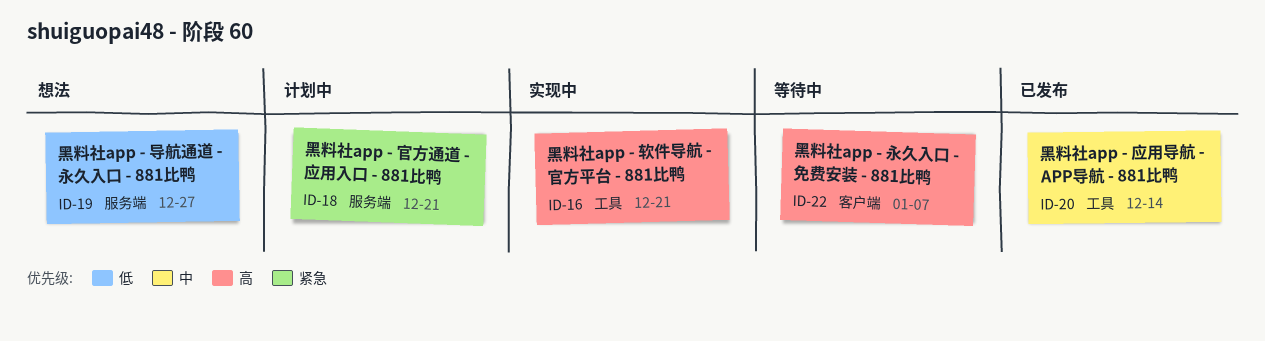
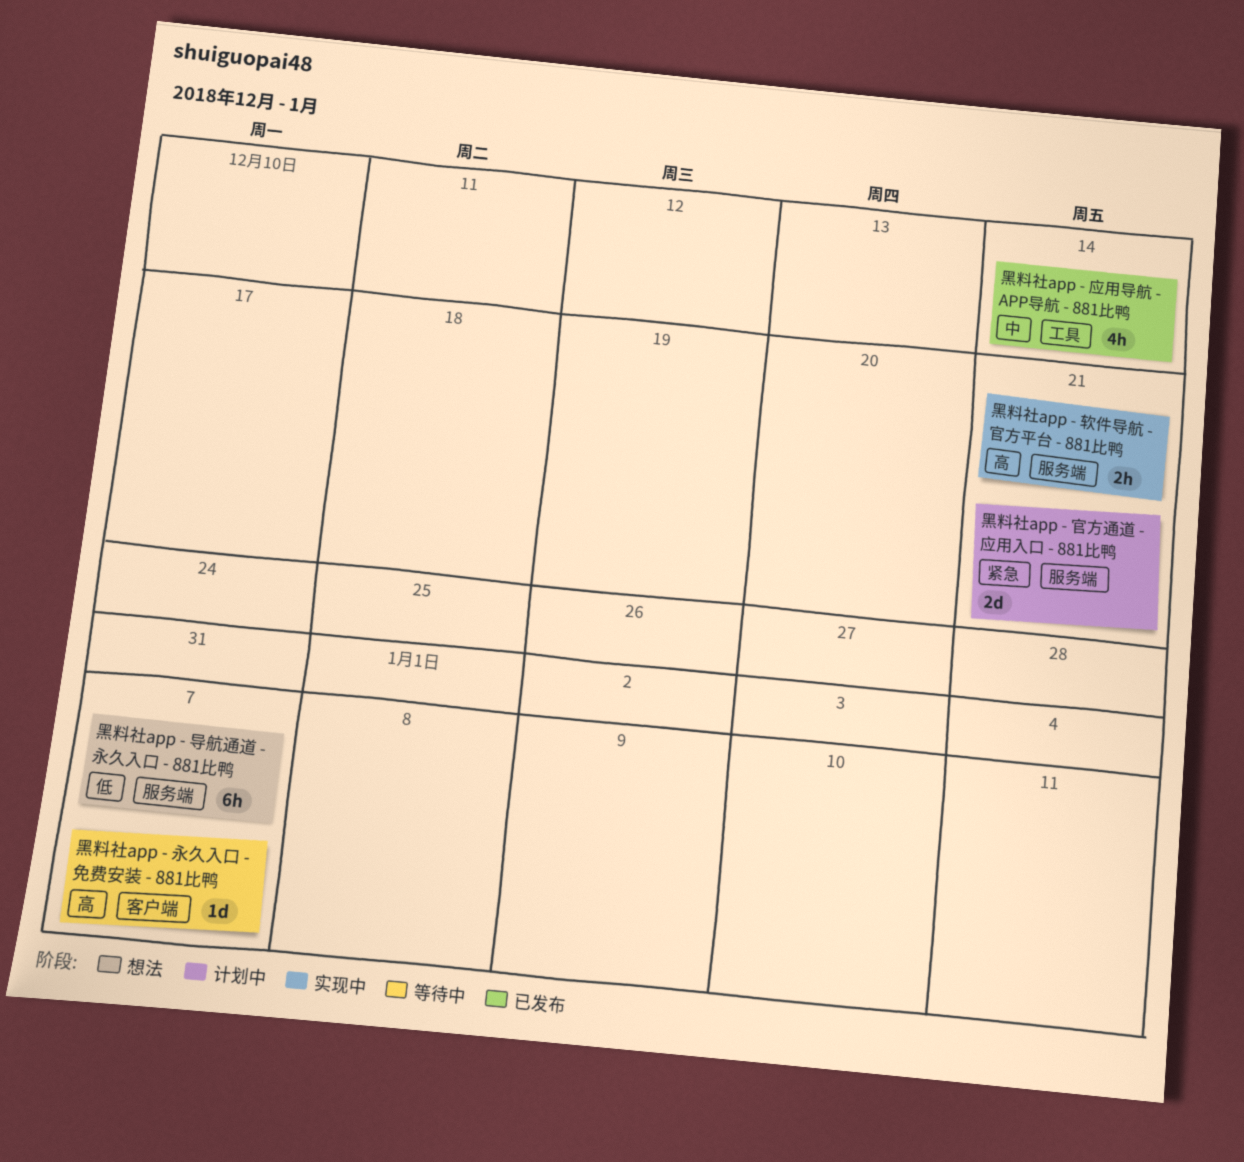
黑料社app - 导航通道 - 永久入口 - 881比鸭, due: Dec 27 -> Jan 7
黑料社app - 软件导航 - 官方平台 - 881比鸭, label: 工具 -> 服务端

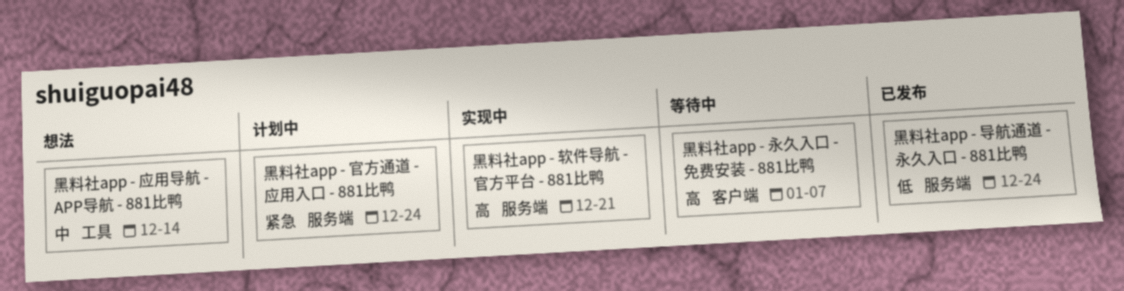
黑料社app - 官方通道 - 应用入口 - 881比鸭, due: Dec 21 -> Dec 24
黑料社app - 导航通道 - 永久入口 - 881比鸭, status: 想法 -> 已发布
黑料社app - 导航通道 - 永久入口 - 881比鸭, due: Jan 7 -> Dec 24
黑料社app - 应用导航 - APP导航 - 881比鸭, status: 已发布 -> 想法

